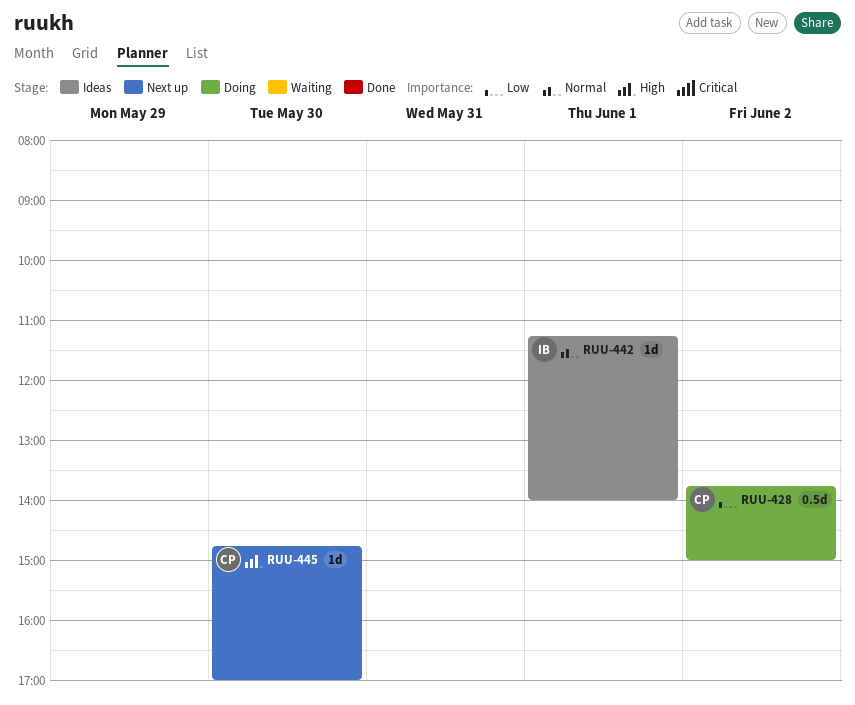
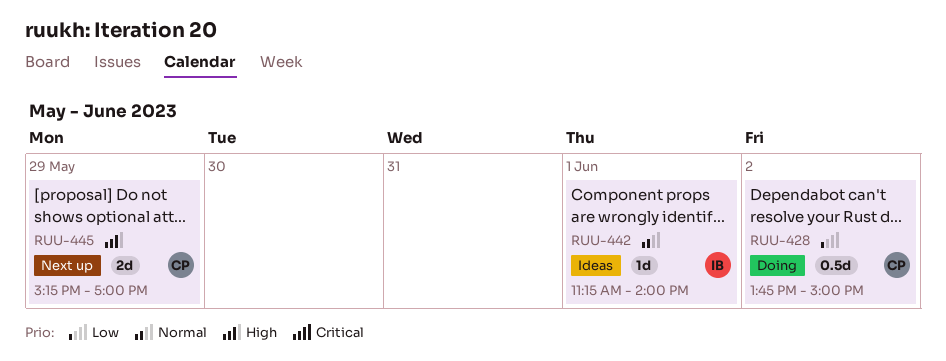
RUU-445, estimate: 1d -> 2d
RUU-445, day: May 30 -> May 29
RUU-445, begins: 14:45 -> 15:15

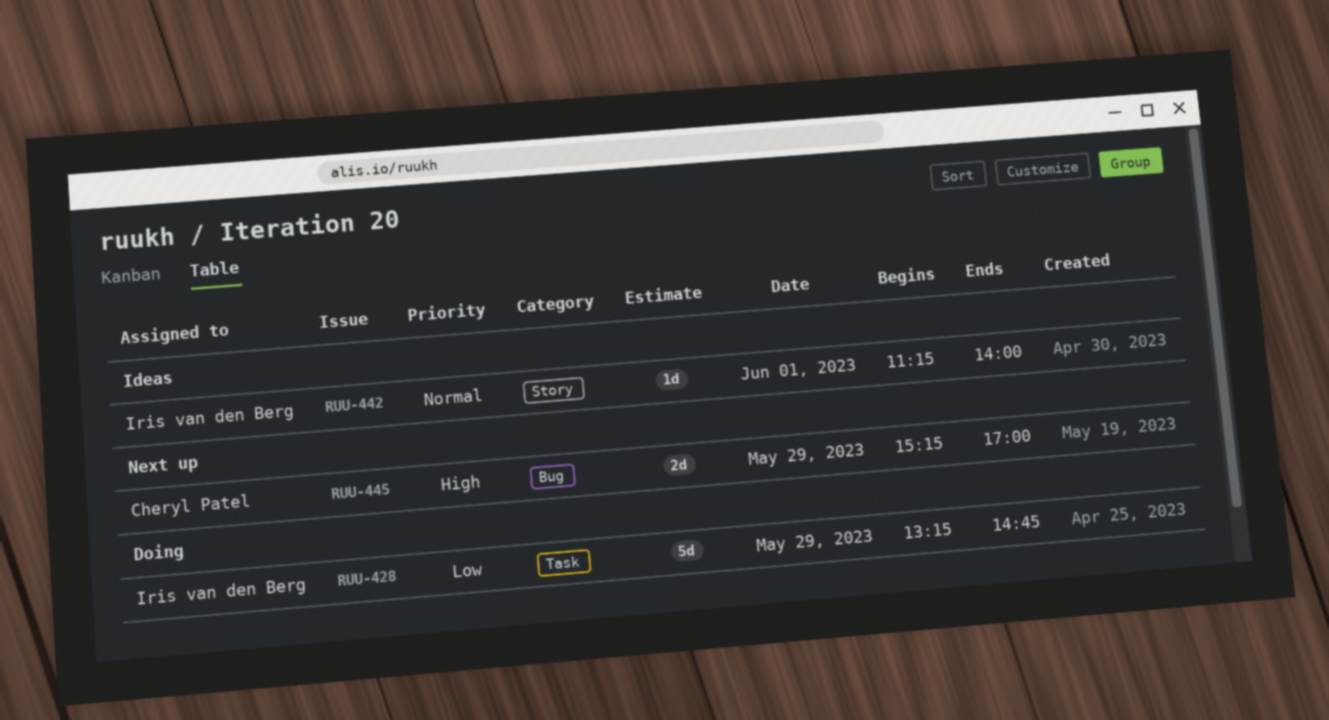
RUU-428, owner: Cheryl Patel -> Iris van den Berg
RUU-428, estimate: 0.5d -> 5d
RUU-428, day: Jun 2 -> May 29
RUU-428, begins: 13:45 -> 13:15
RUU-428, ends: 15:00 -> 14:45

